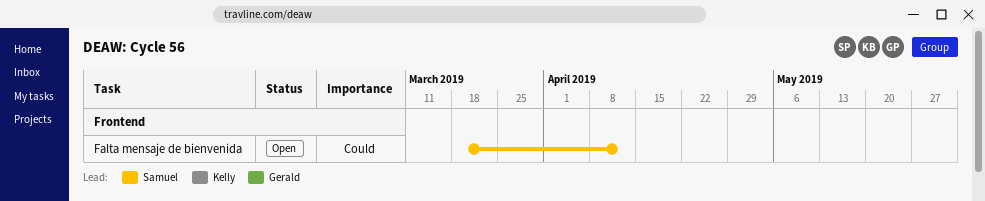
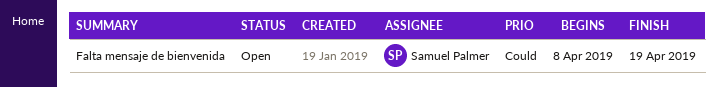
Falta mensaje de bienvenida, start: Mar 18 -> Apr 8
Falta mensaje de bienvenida, due: Apr 12 -> Apr 19

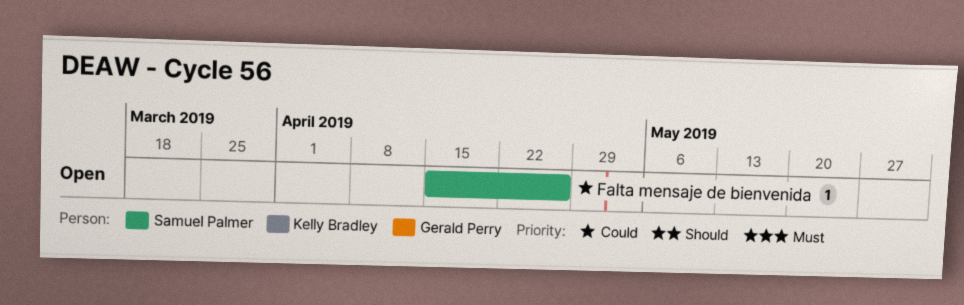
Falta mensaje de bienvenida, start: Apr 8 -> Apr 15
Falta mensaje de bienvenida, due: Apr 19 -> Apr 26

